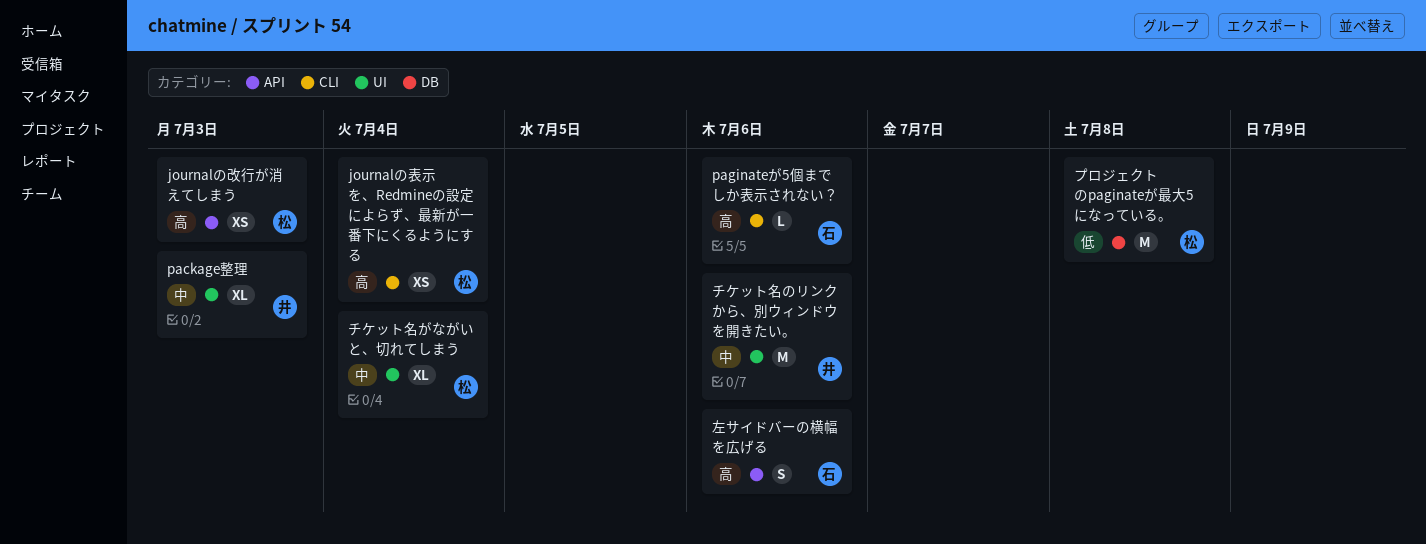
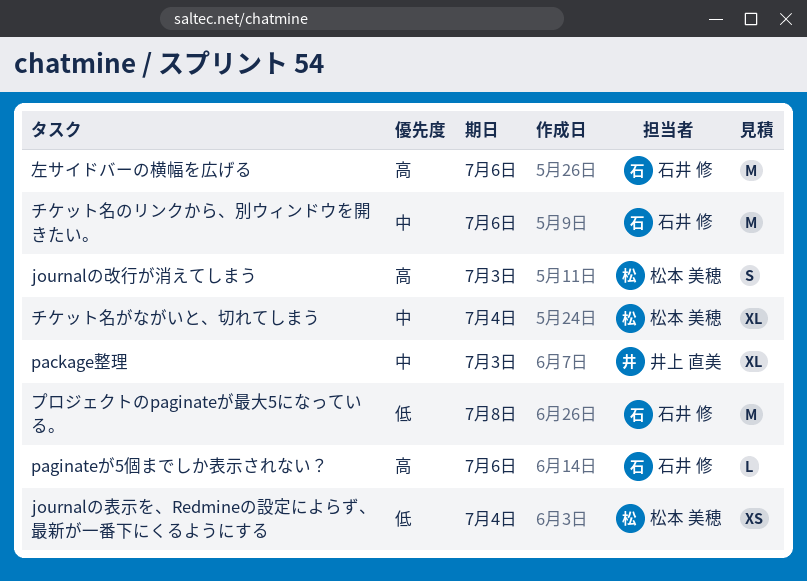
journalの改行が消えてしまう, estimate: XS -> S
journalの表示を、Redmineの設定によらず、最新が一番下にくるようにする, priority: 高 -> 低
チケット名のリンクから、別ウィンドウを開きたい。, owner: 井上 直美 -> 石井 修
プロジェクトのpaginateが最大5になっている。, owner: 松本 美穂 -> 石井 修
左サイドバーの横幅を広げる, estimate: S -> M

